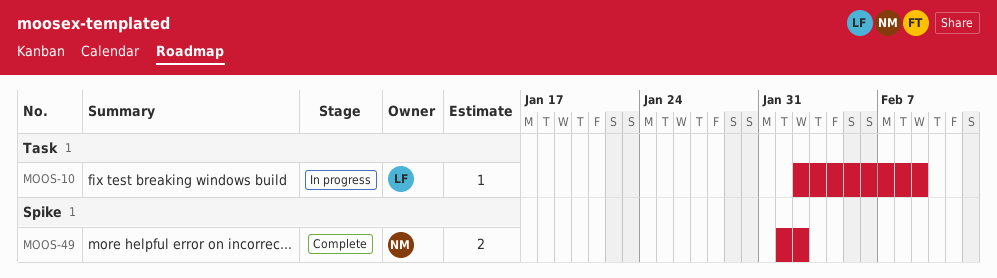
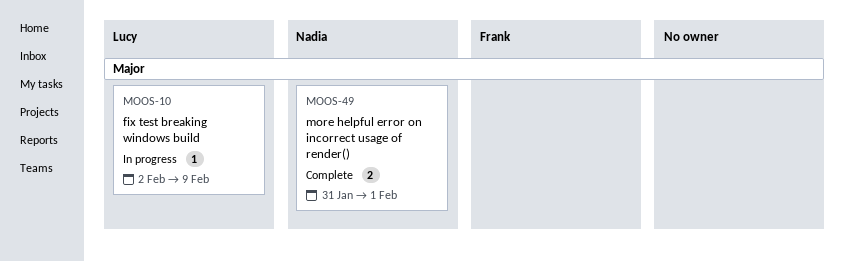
MOOS-49, start: Feb 1 -> Jan 31
MOOS-49, due: Feb 2 -> Feb 1

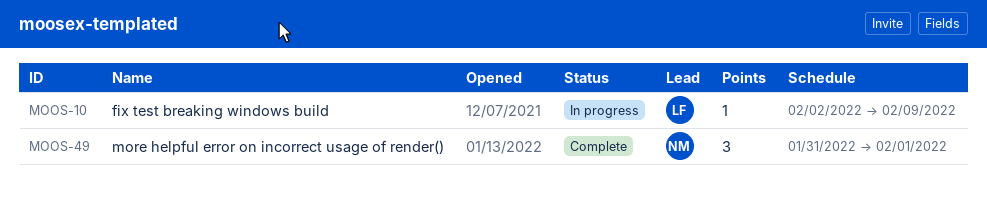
MOOS-49, estimate: 2 -> 3

